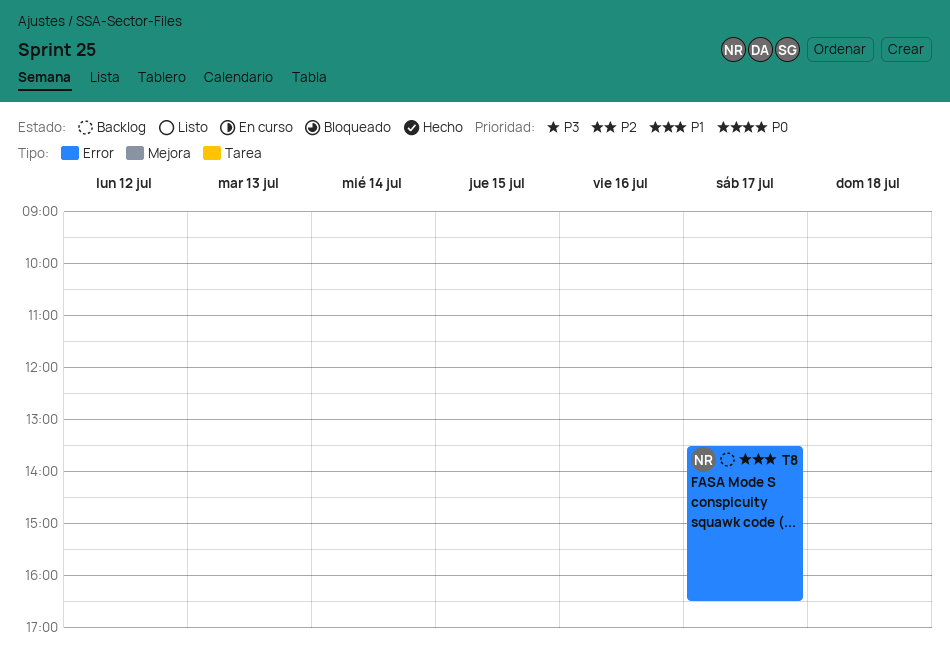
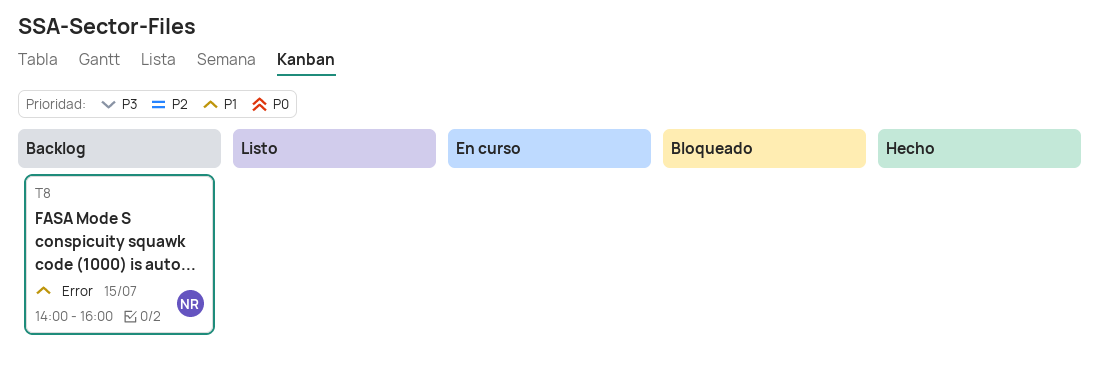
T8, day: Jul 17 -> Jul 15
T8, begins: 13:30 -> 14:00
T8, ends: 16:30 -> 16:00

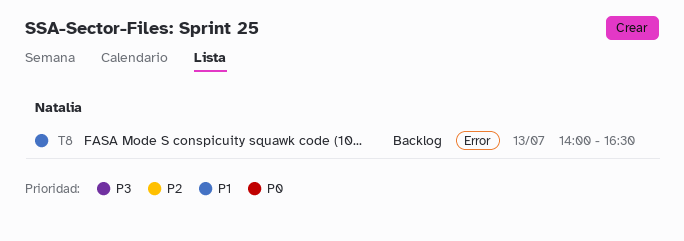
T8, day: Jul 15 -> Jul 13
T8, ends: 16:00 -> 16:30

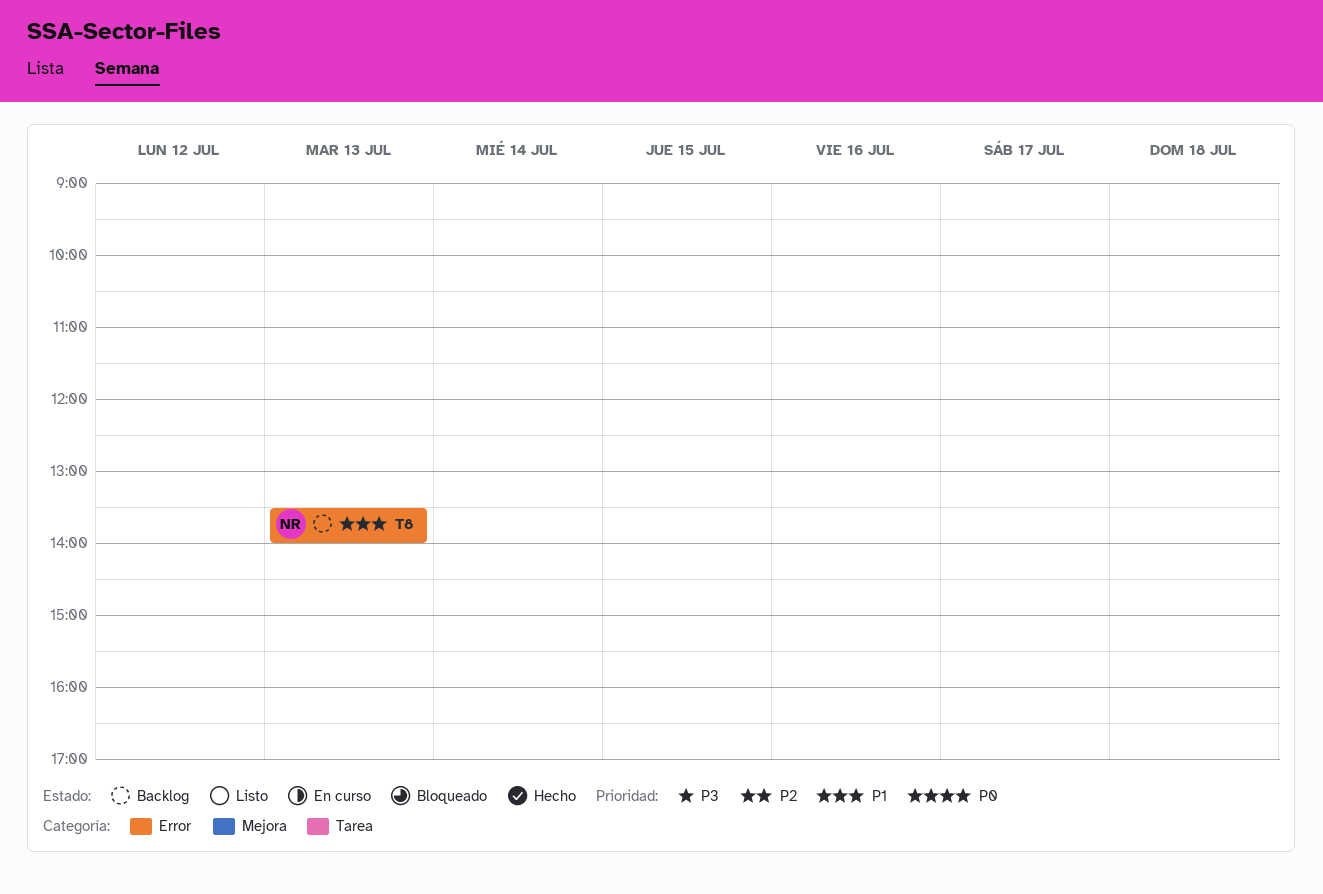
T8, begins: 14:00 -> 13:30
T8, ends: 16:30 -> 14:00

